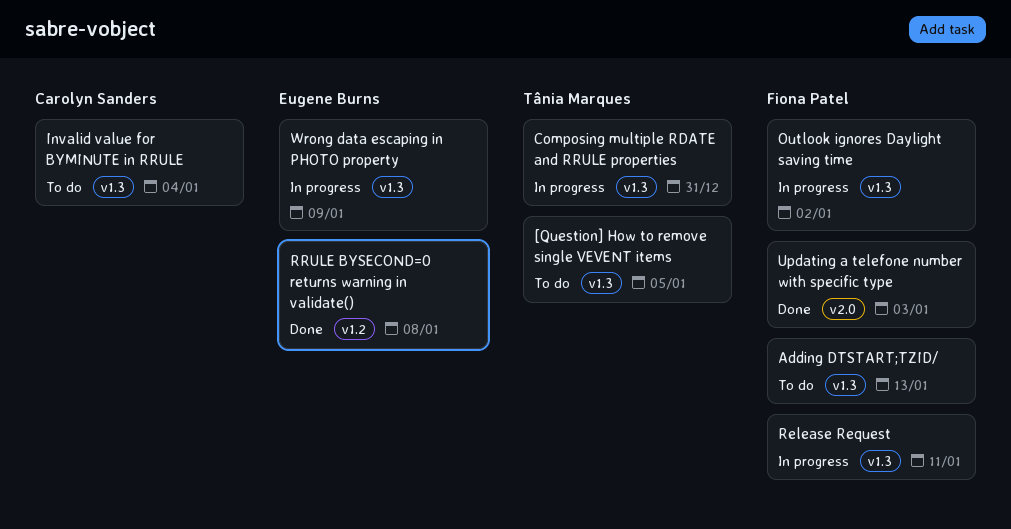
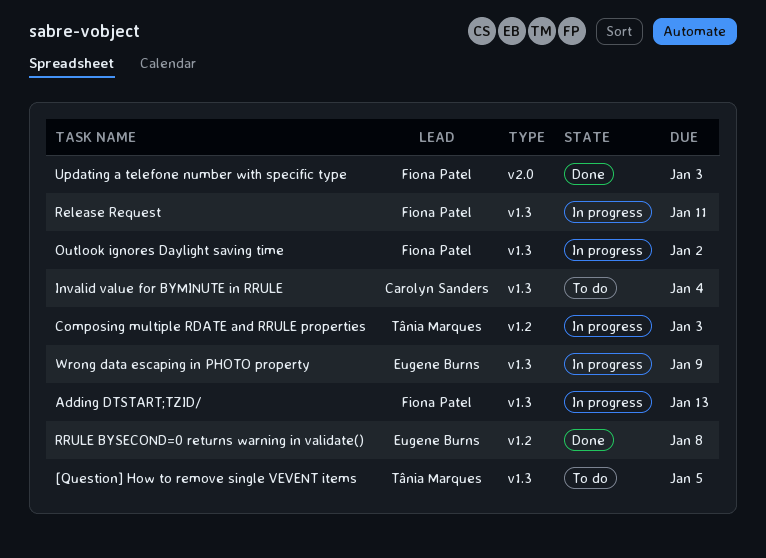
Adding DTSTART;TZID/, status: To do -> In progress
Composing multiple RDATE and RRULE properties, label: v1.3 -> v1.2
Composing multiple RDATE and RRULE properties, due: Dec 31 -> Jan 3

